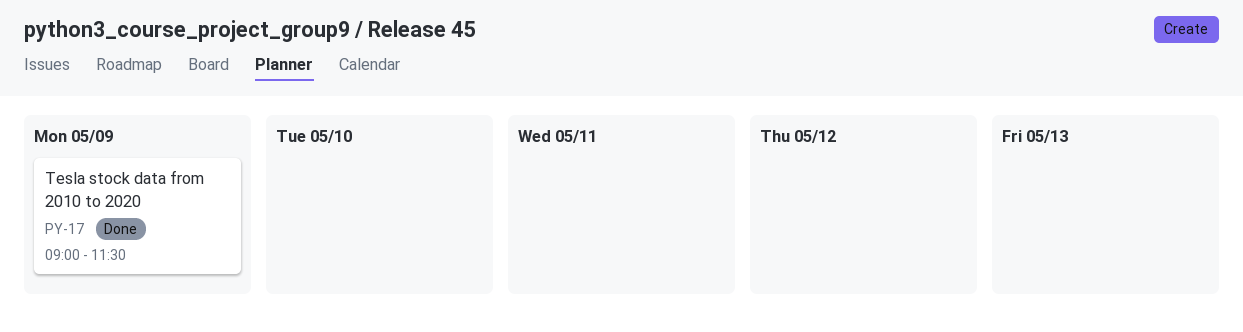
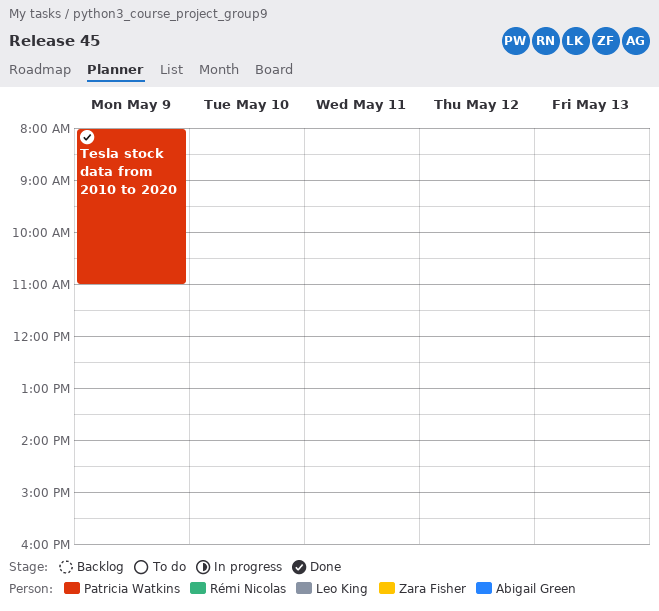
Tesla stock data from 2010 to 2020, begins: 09:00 -> 08:00
Tesla stock data from 2010 to 2020, ends: 11:30 -> 11:00

